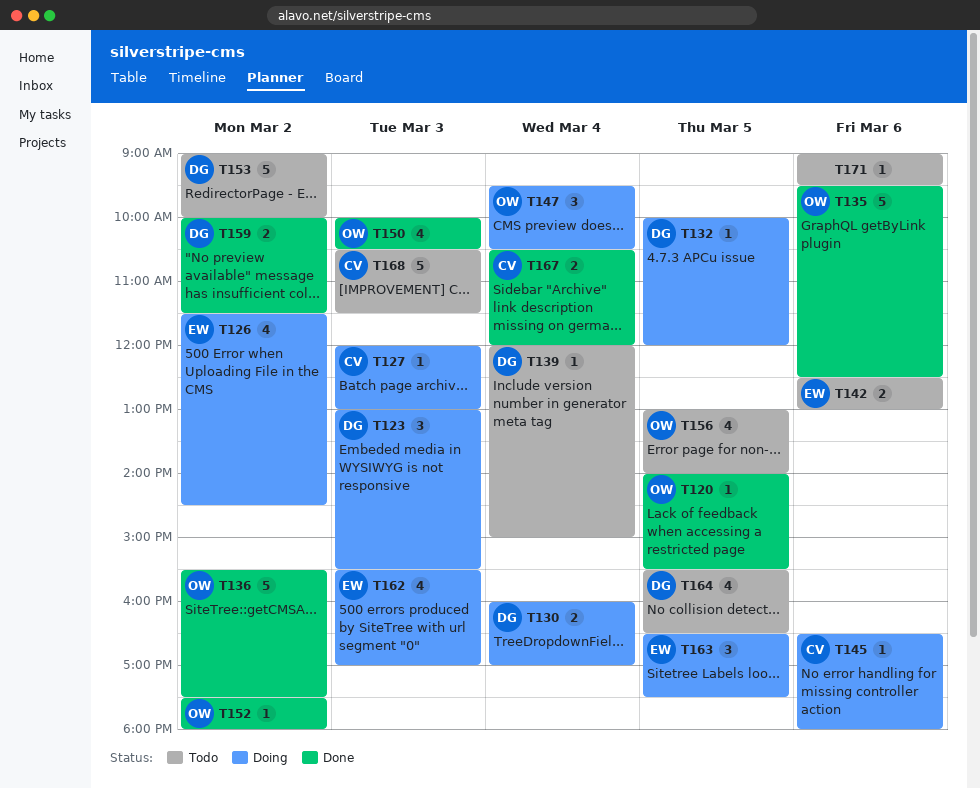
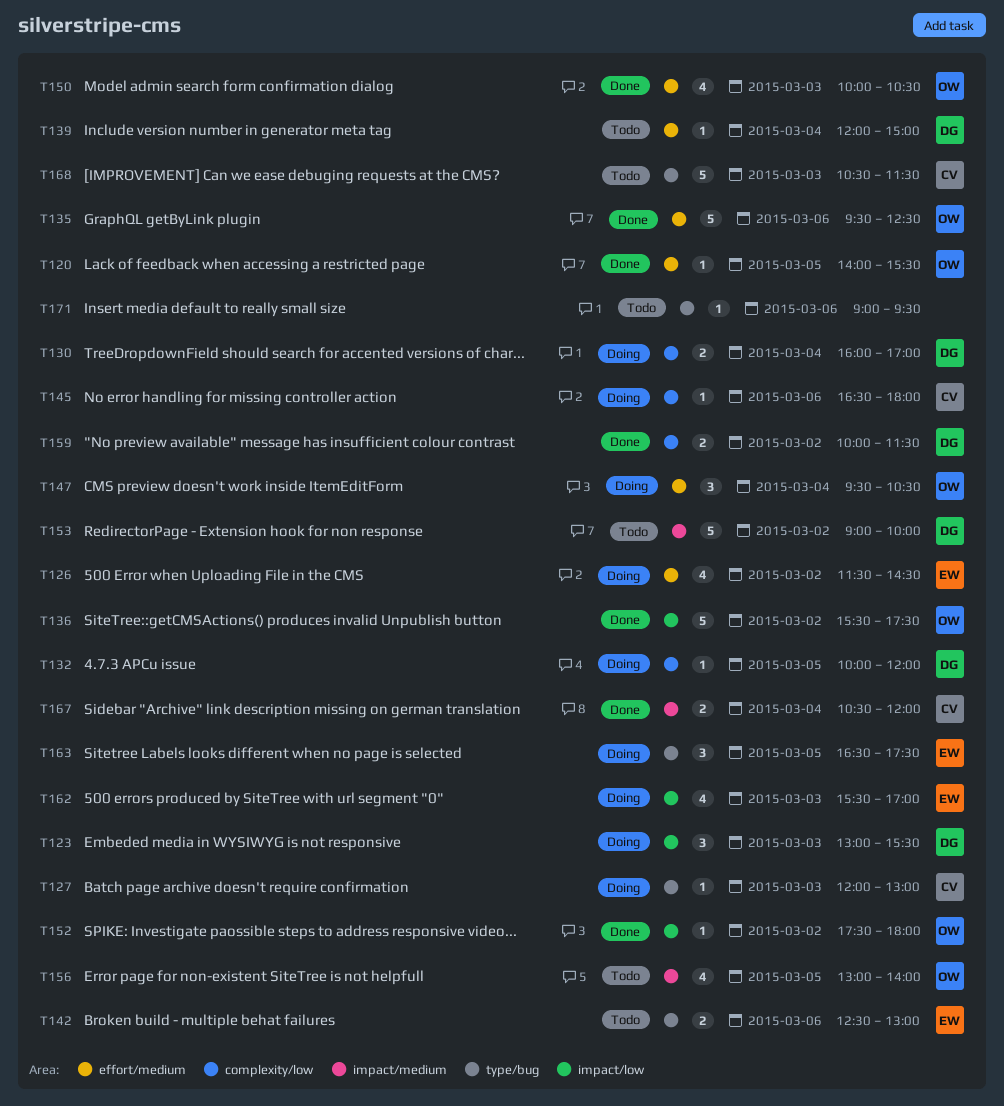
T164: present -> none

